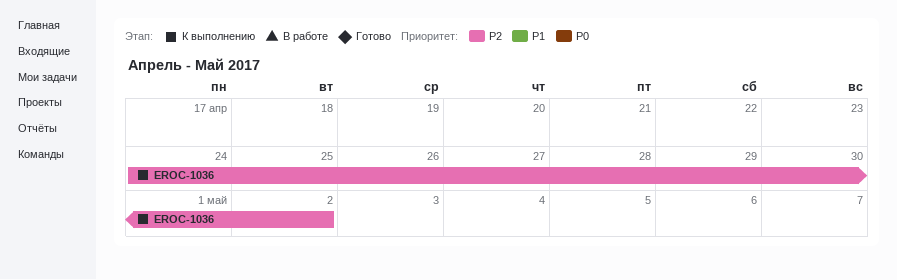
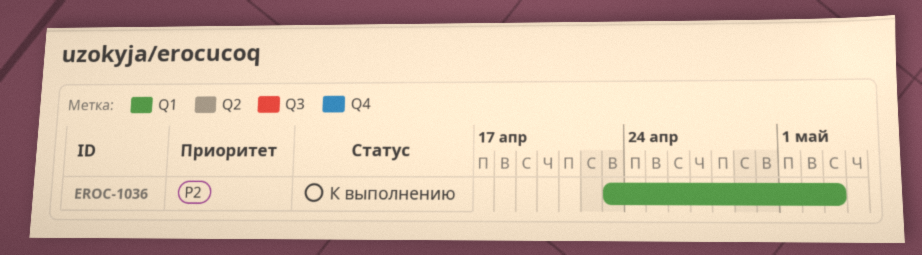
EROC-1036, start: Apr 24 -> Apr 23
EROC-1036, due: May 2 -> May 3

